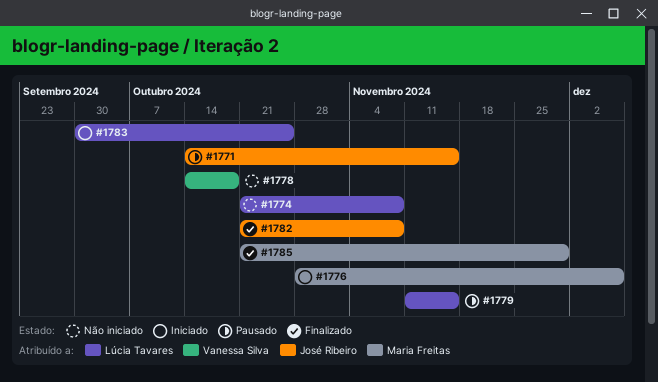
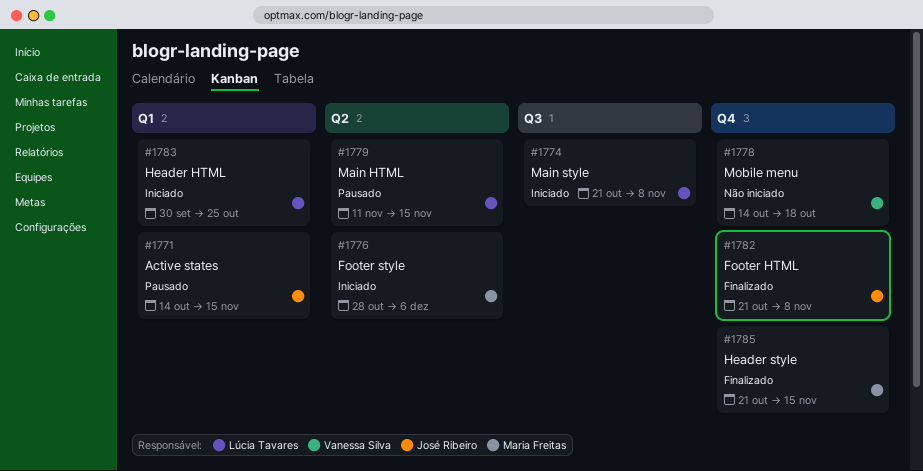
#1774, status: Não iniciado -> Iniciado
#1785, due: Nov 29 -> Nov 15

